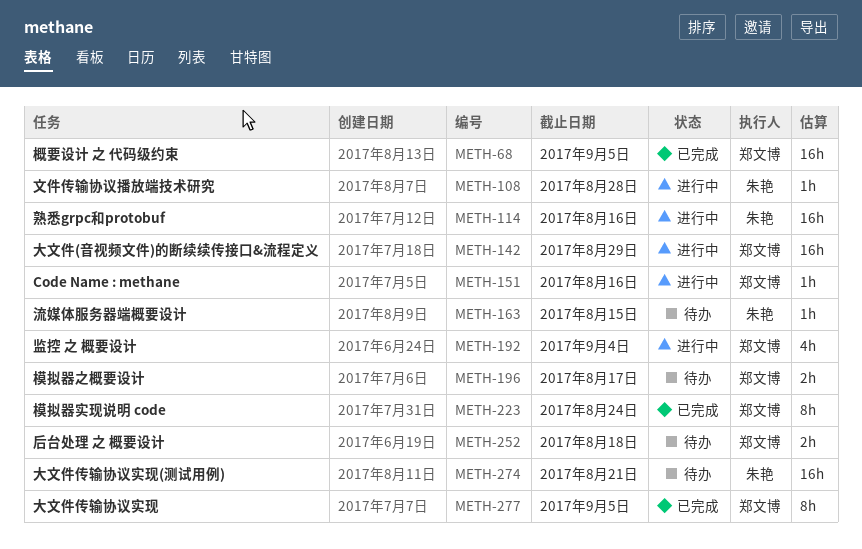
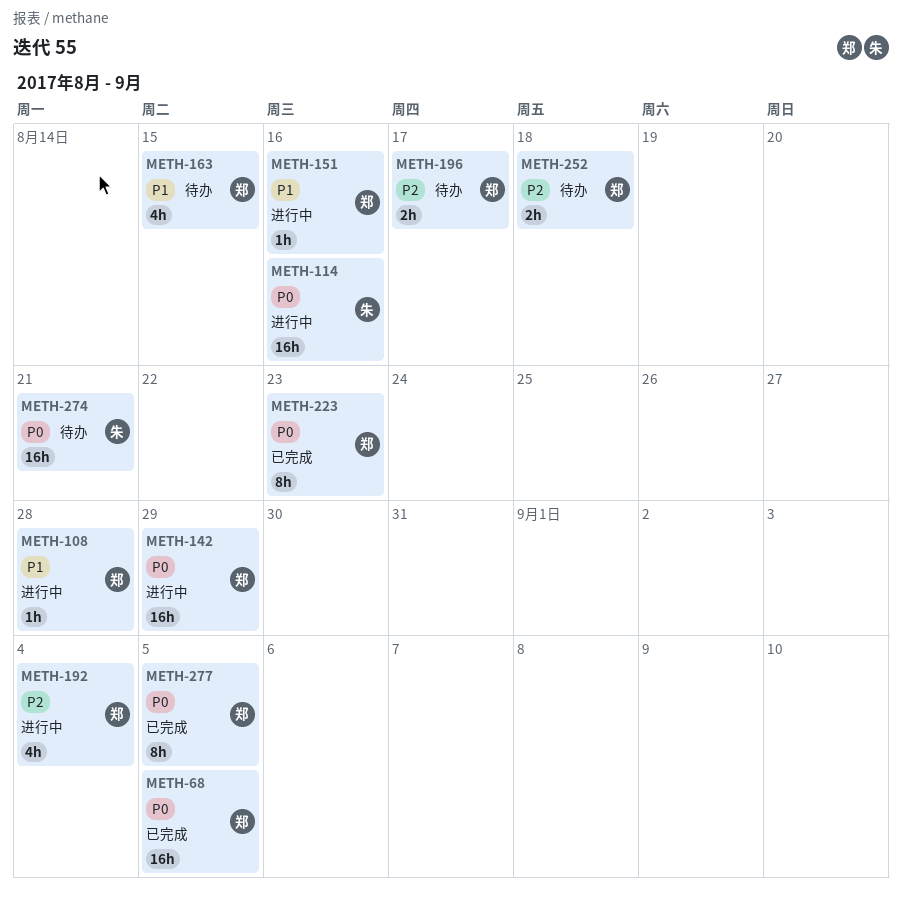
METH-108, owner: 朱艳 -> 郑文博
METH-163, owner: 朱艳 -> 郑文博
METH-163, estimate: 1h -> 4h
METH-223, due: Aug 24 -> Aug 23

